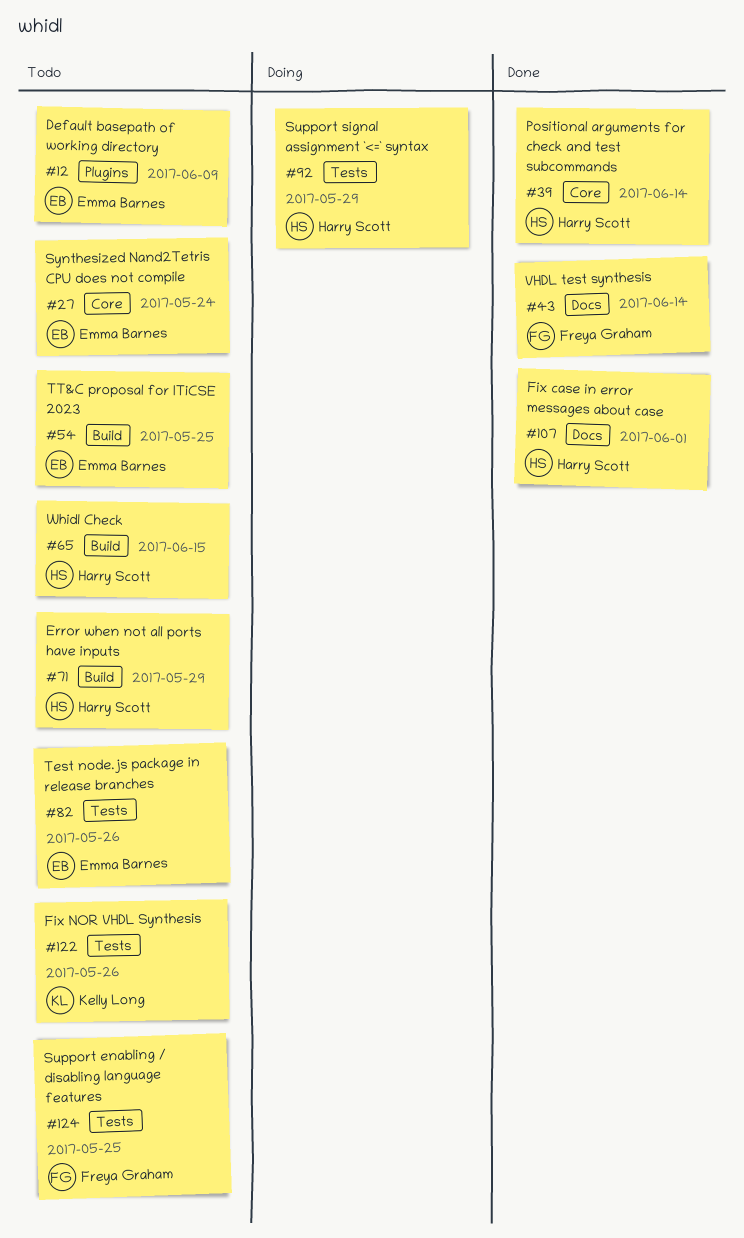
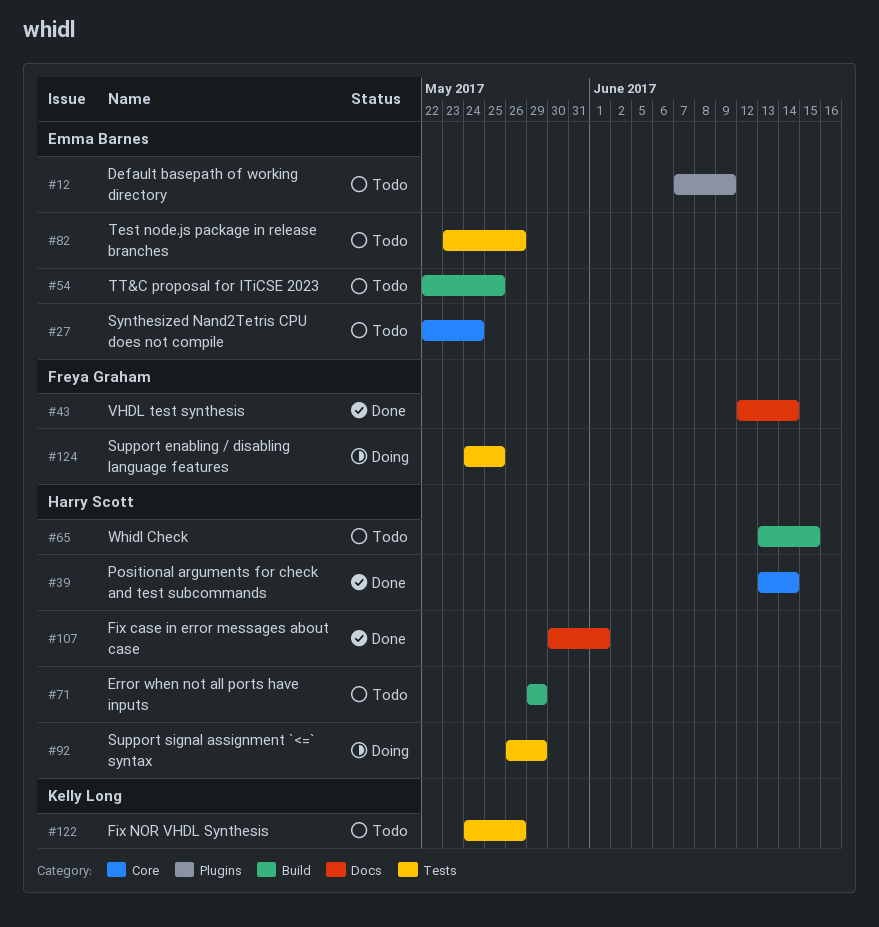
#124, status: Todo -> Doing

